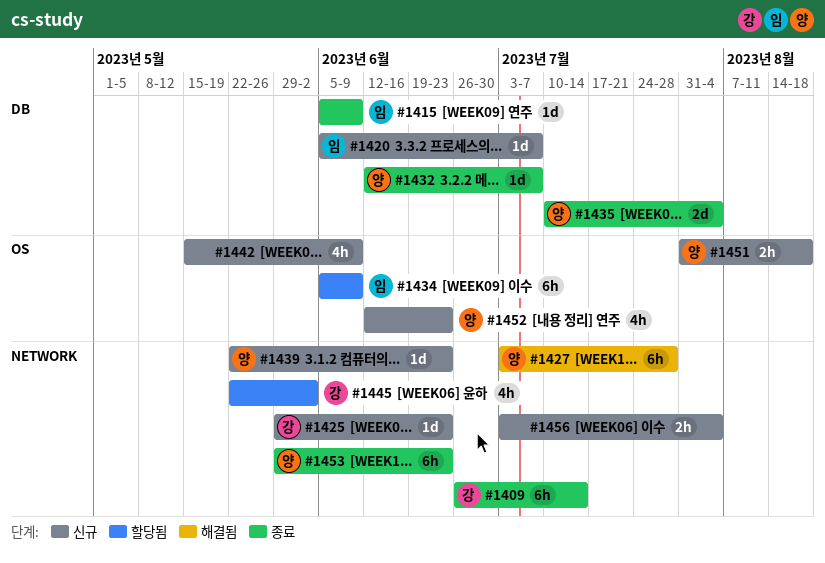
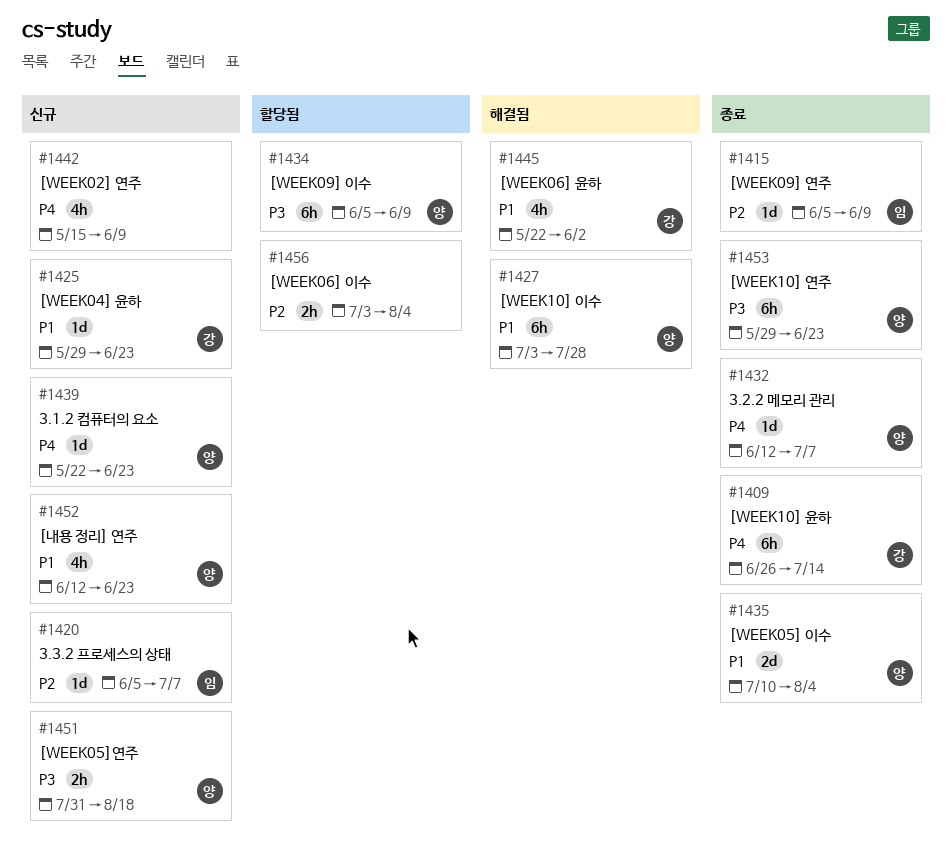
#1434, owner: 임 -> 양
#1445, status: 할당됨 -> 해결됨
#1456, status: 신규 -> 할당됨

